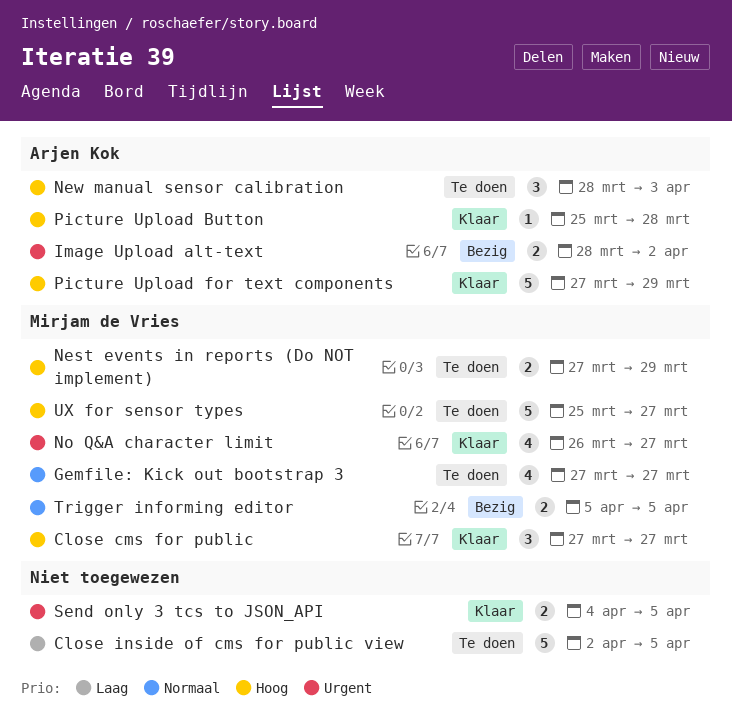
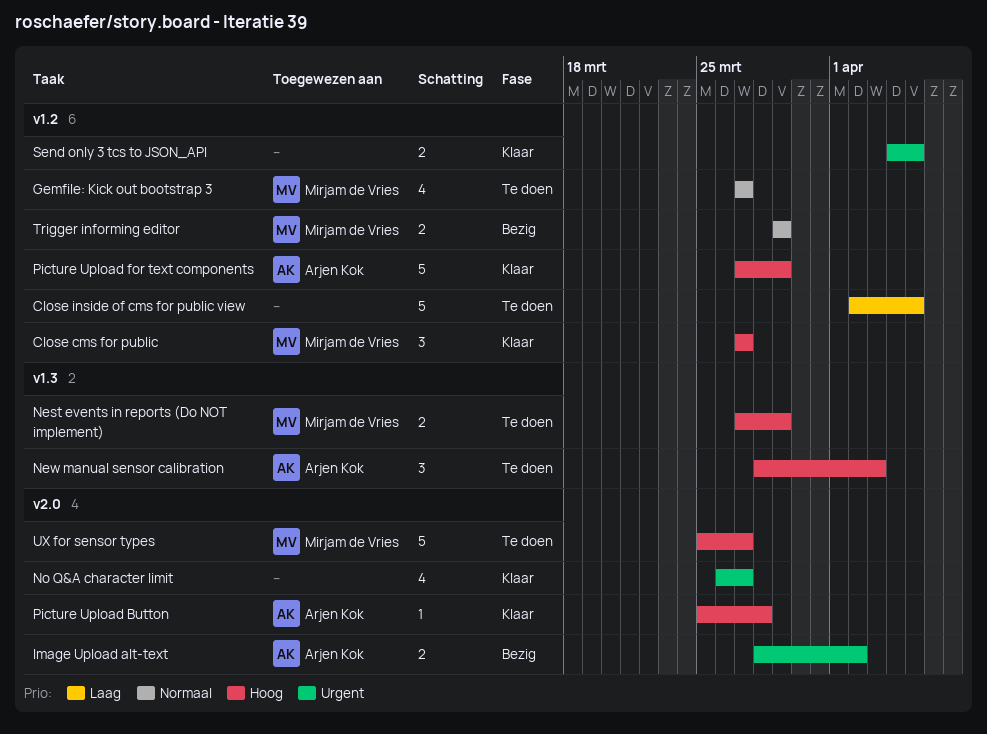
No Q&A character limit, owner: Mirjam de Vries -> none
Trigger informing editor, start: Apr 5 -> Mar 29
Trigger informing editor, due: Apr 5 -> Mar 29

